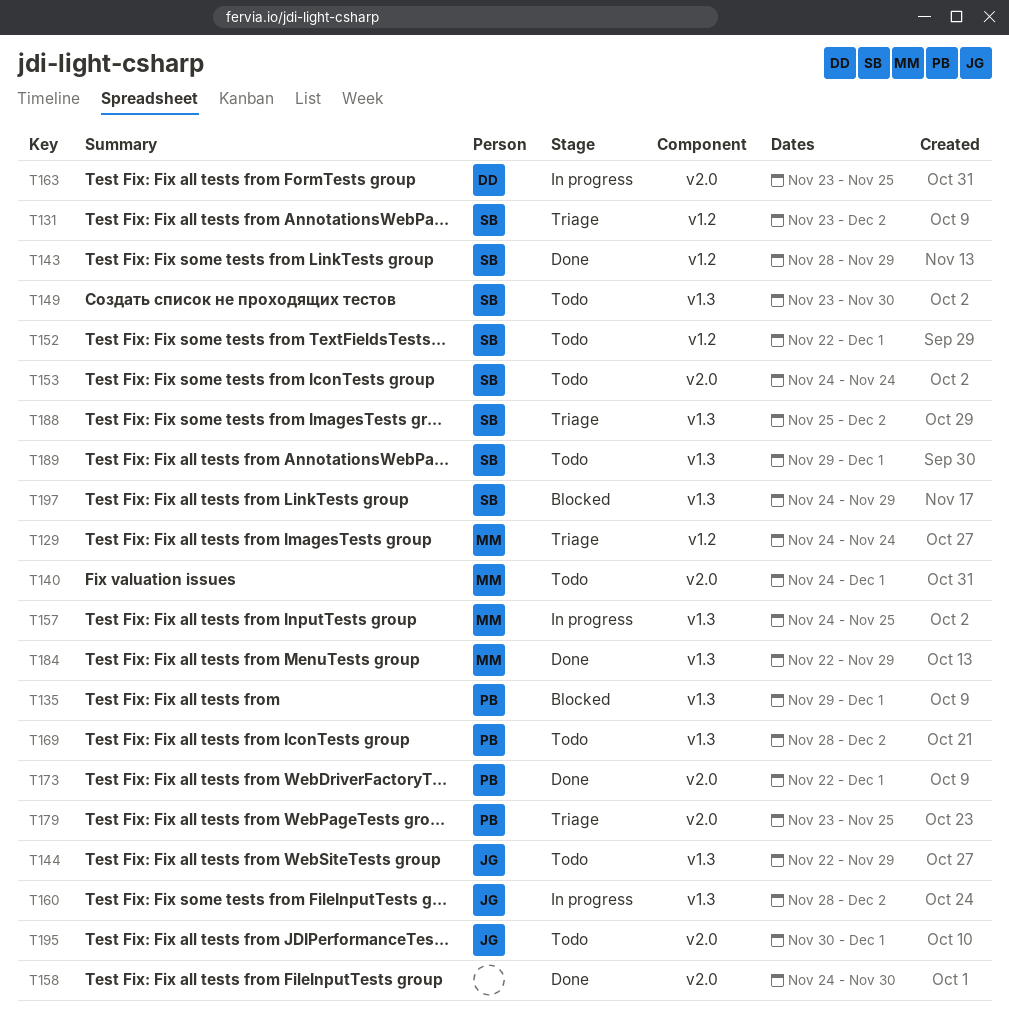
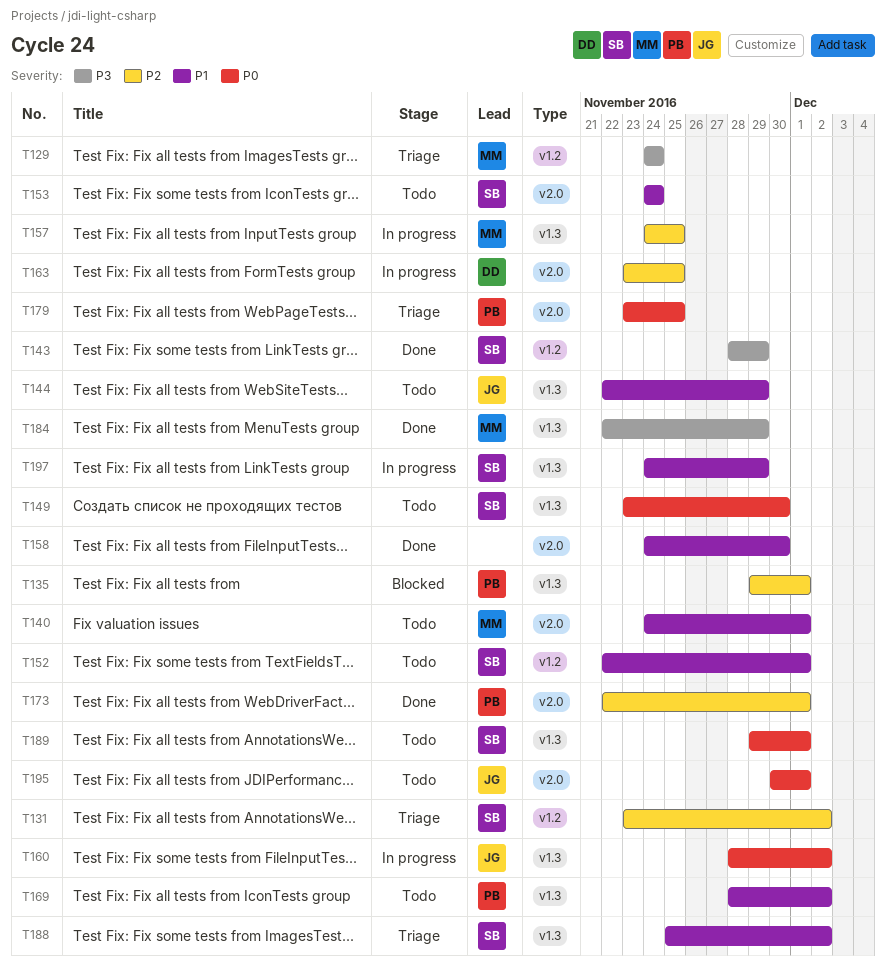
T197, status: Blocked -> In progress

